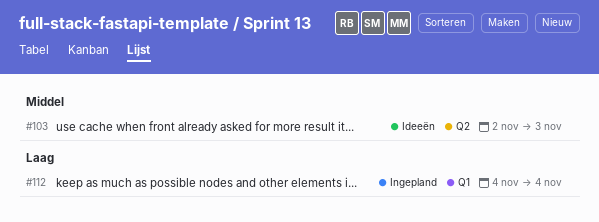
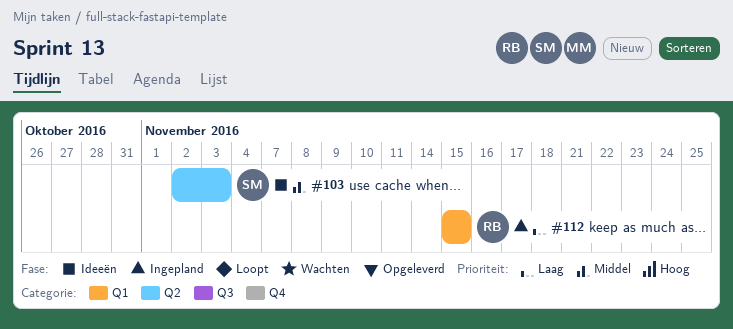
#112, start: Nov 4 -> Nov 15
#112, due: Nov 4 -> Nov 15

